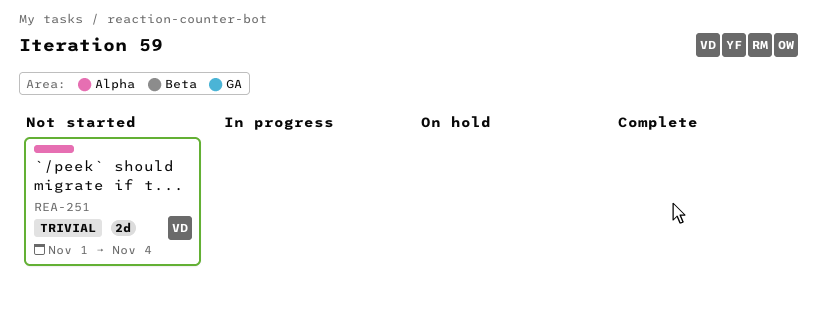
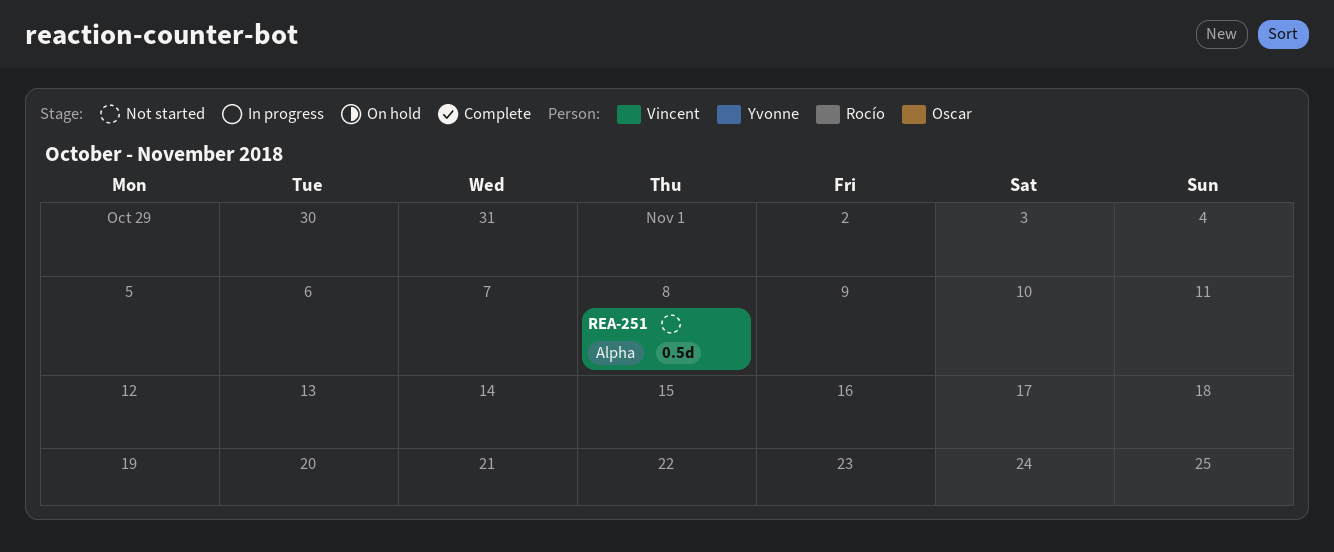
REA-251, estimate: 2d -> 0.5d
REA-251, due: Nov 4 -> Nov 8

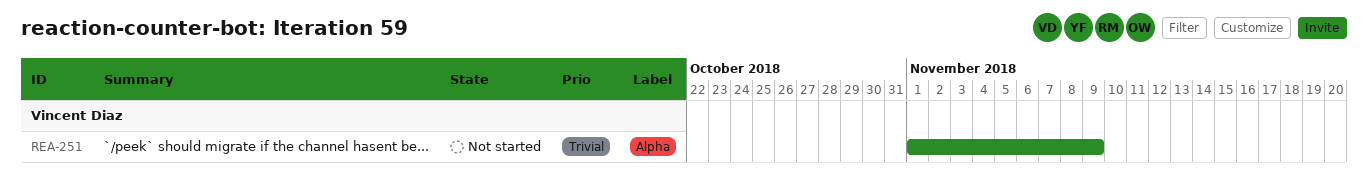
REA-251, due: Nov 8 -> Nov 9

